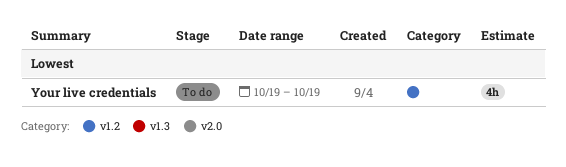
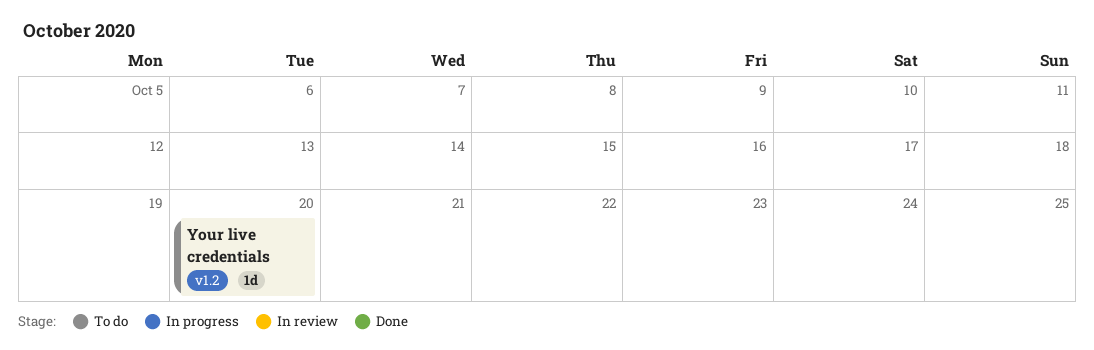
Your live credentials, estimate: 4h -> 1d
Your live credentials, due: Oct 19 -> Oct 20

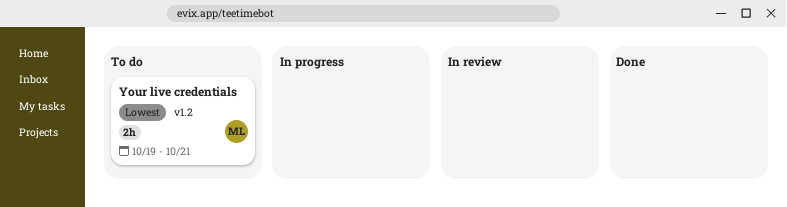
Your live credentials, estimate: 1d -> 2h
Your live credentials, due: Oct 20 -> Oct 21

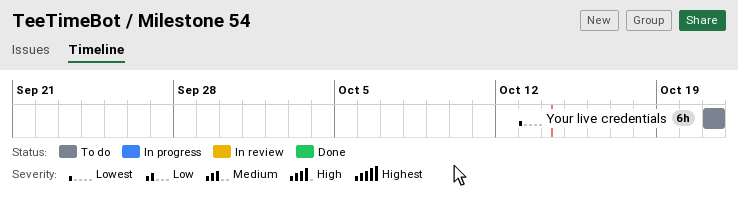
Your live credentials, estimate: 2h -> 6h
Your live credentials, start: Oct 19 -> Oct 21

